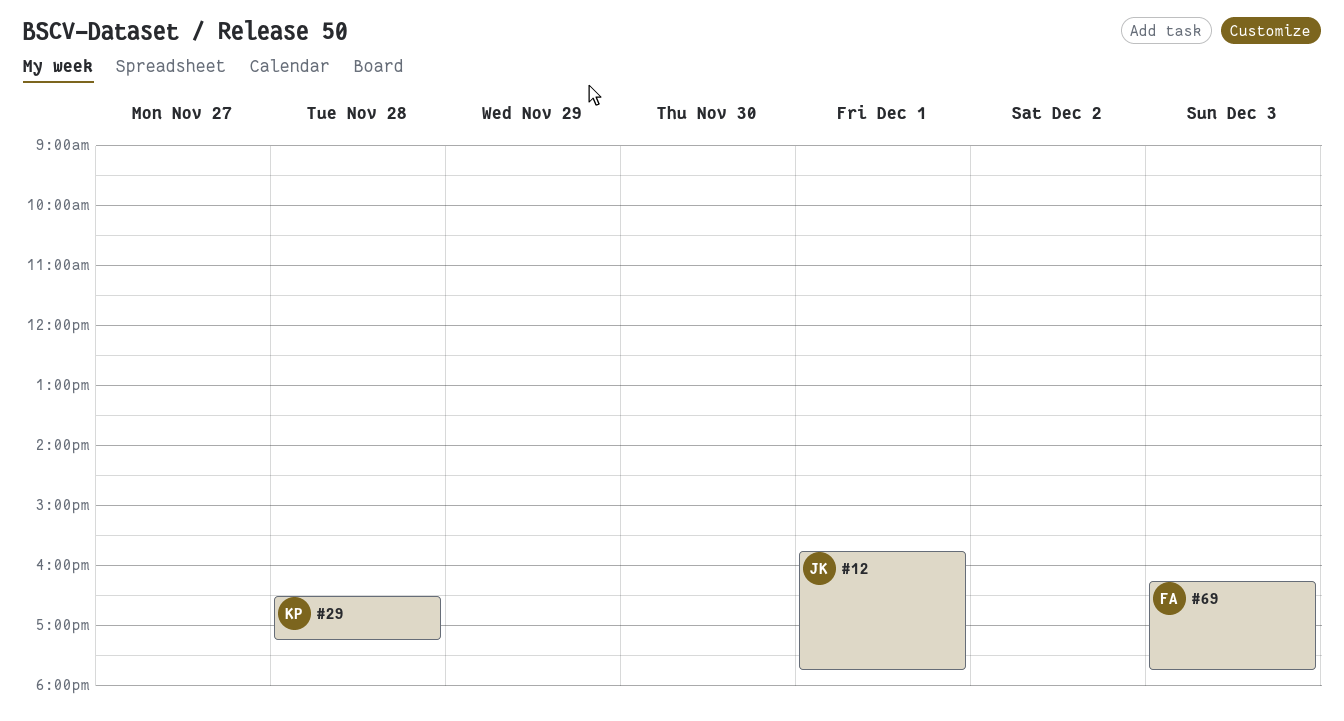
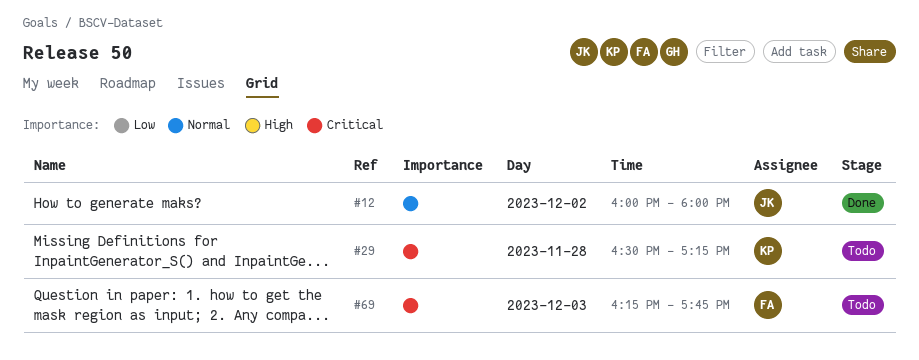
#12, day: Dec 1 -> Dec 2
#12, begins: 15:45 -> 16:00
#12, ends: 17:45 -> 18:00

